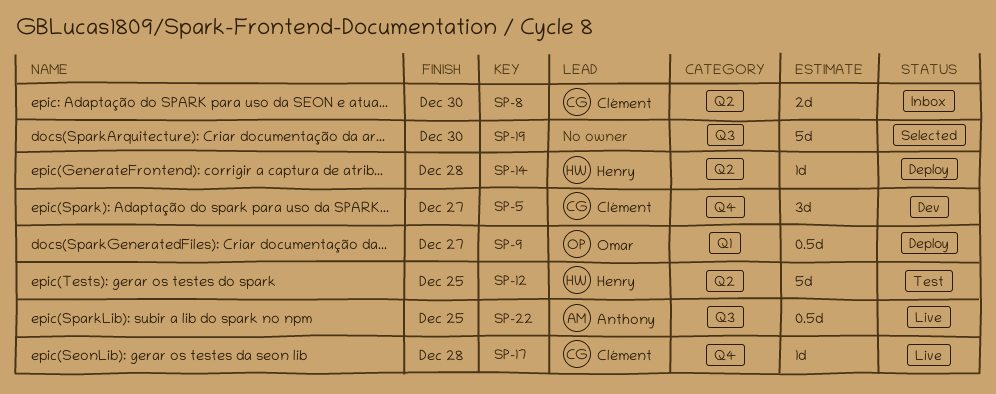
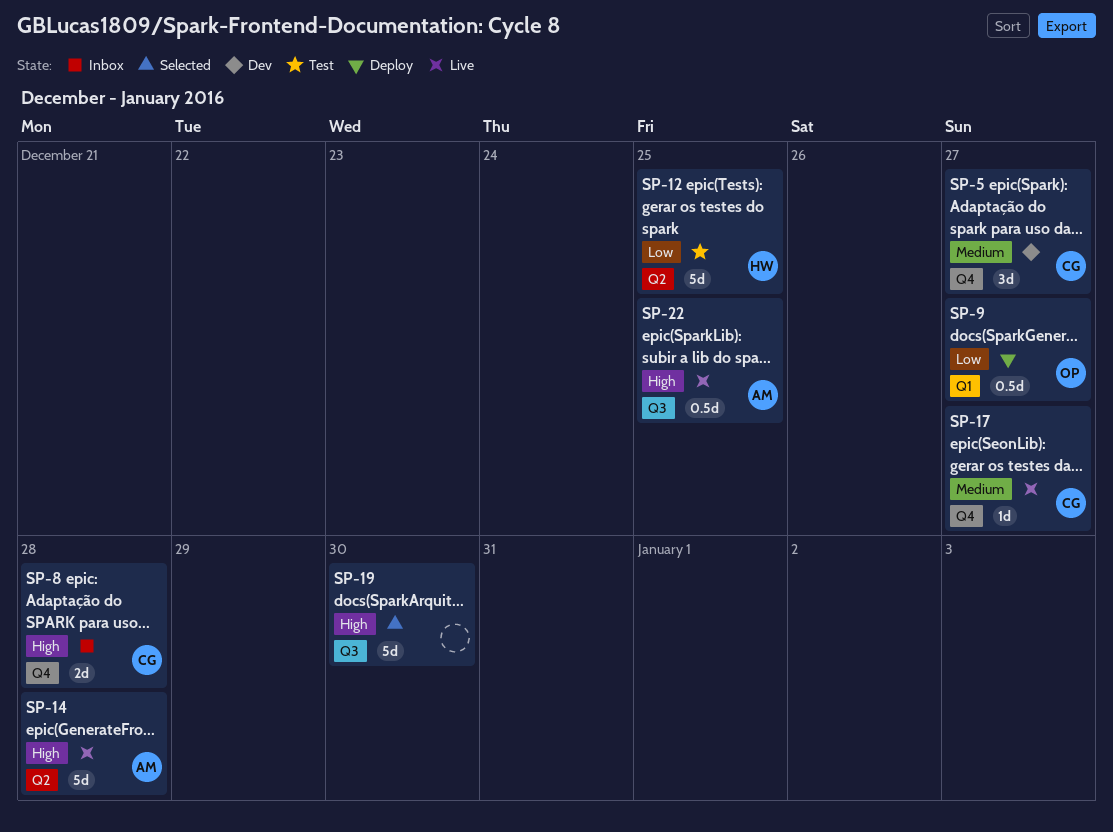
SP-8, label: Q2 -> Q4
SP-8, due: Dec 30 -> Dec 28
SP-14, status: Deploy -> Live
SP-14, owner: Henry -> Anthony
SP-14, estimate: 1d -> 5d
SP-17, due: Dec 28 -> Dec 27

